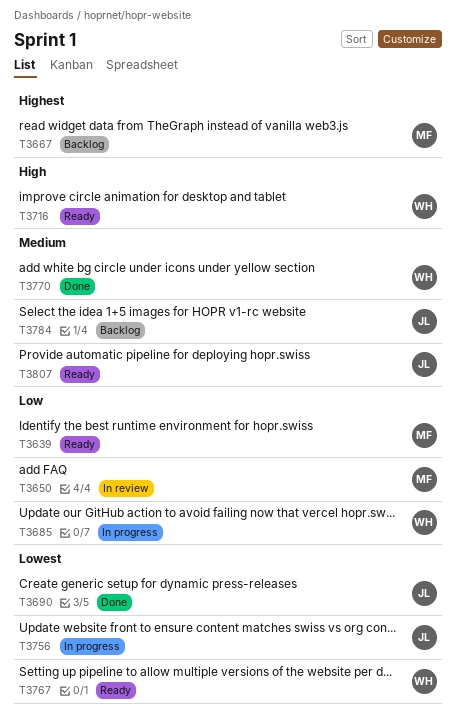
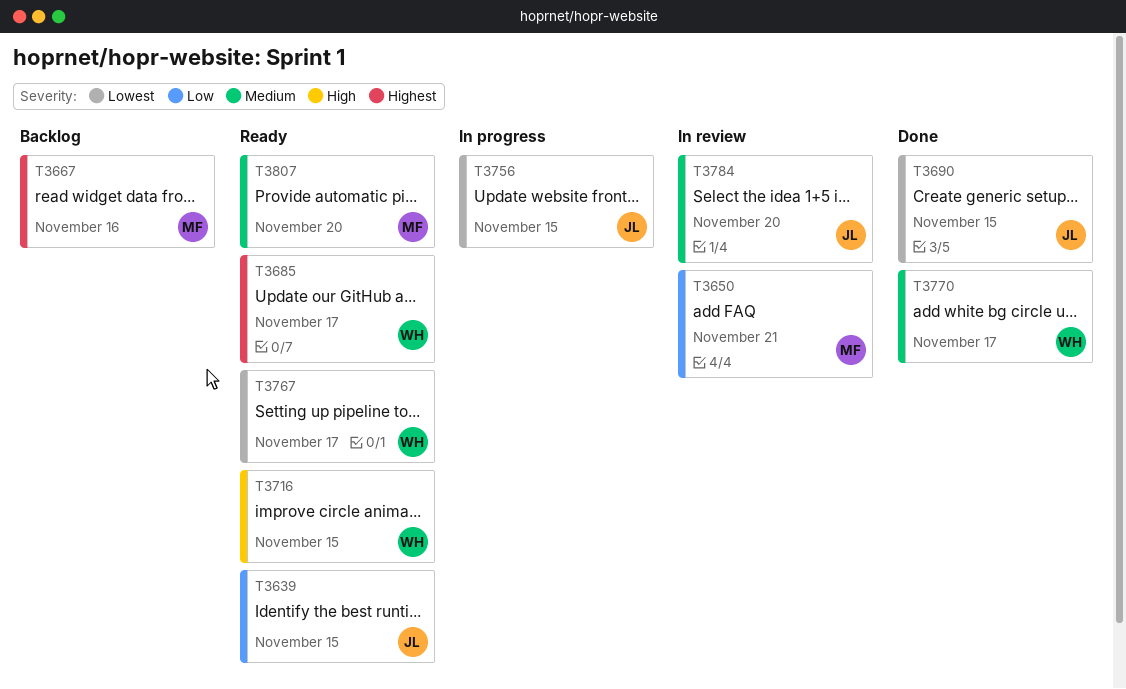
T3639, owner: MF -> JL
T3685, status: In progress -> Ready
T3685, priority: Low -> Highest
T3784, status: Backlog -> In review
T3807, owner: JL -> MF

